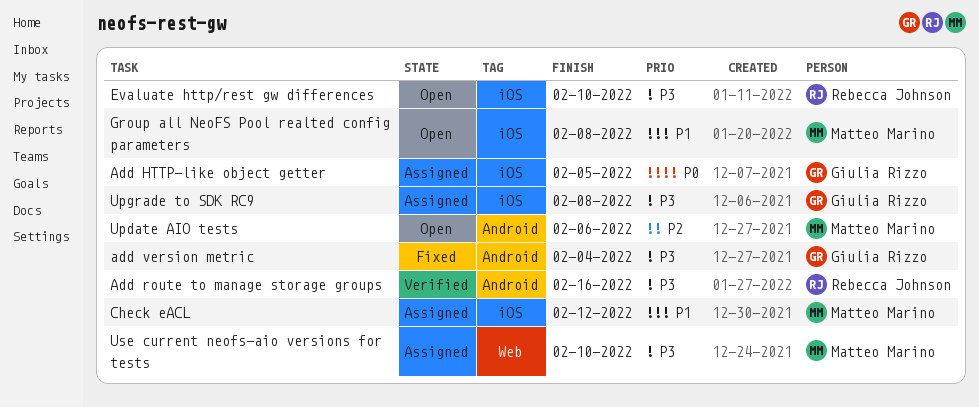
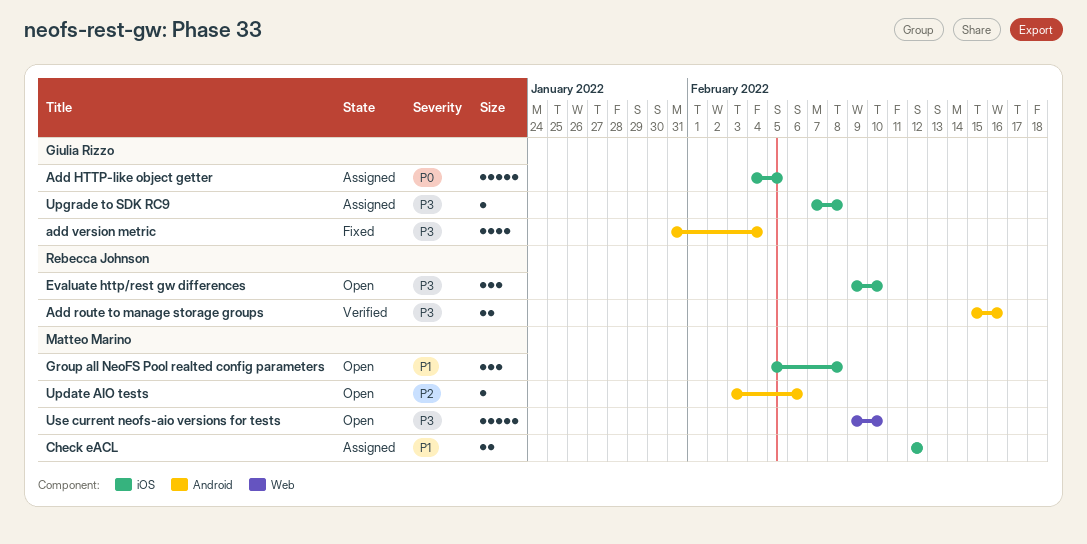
Use current neofs-aio versions for tests, status: Assigned -> Open

